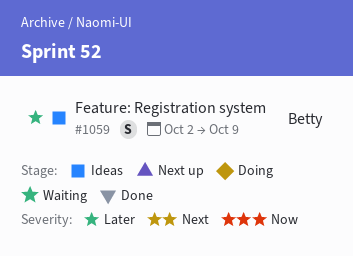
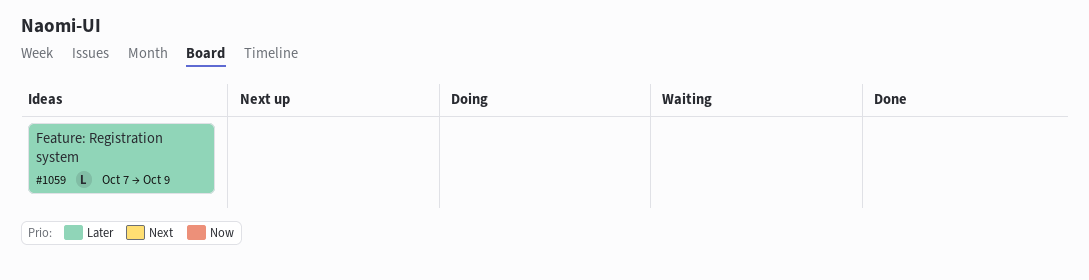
#1059, estimate: S -> L
#1059, start: Oct 2 -> Oct 7

